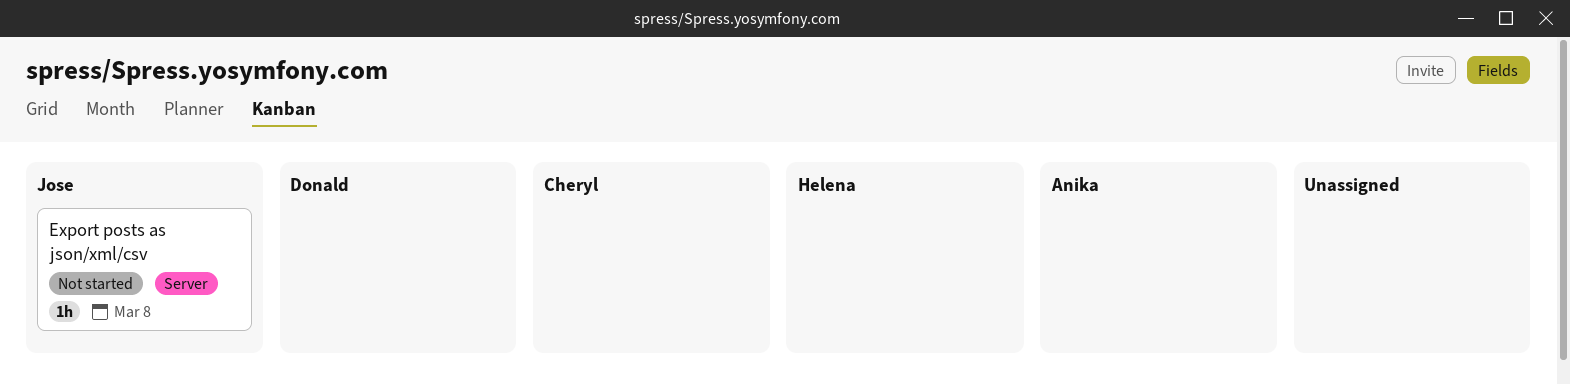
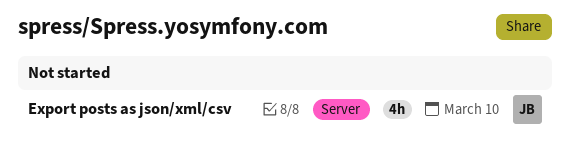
Export posts as json/xml/csv, estimate: 1h -> 4h
Export posts as json/xml/csv, due: Mar 8 -> Mar 10

